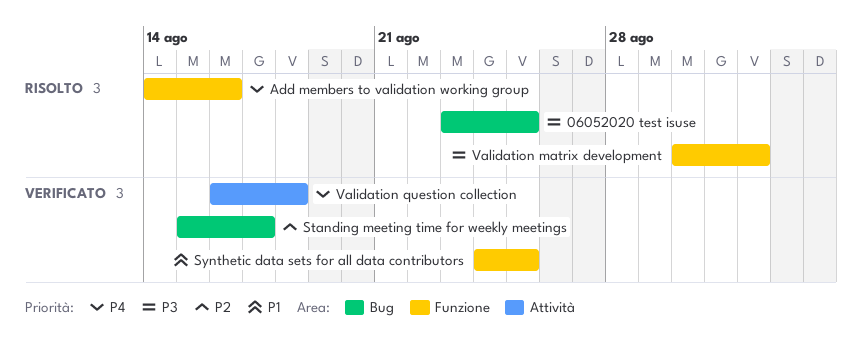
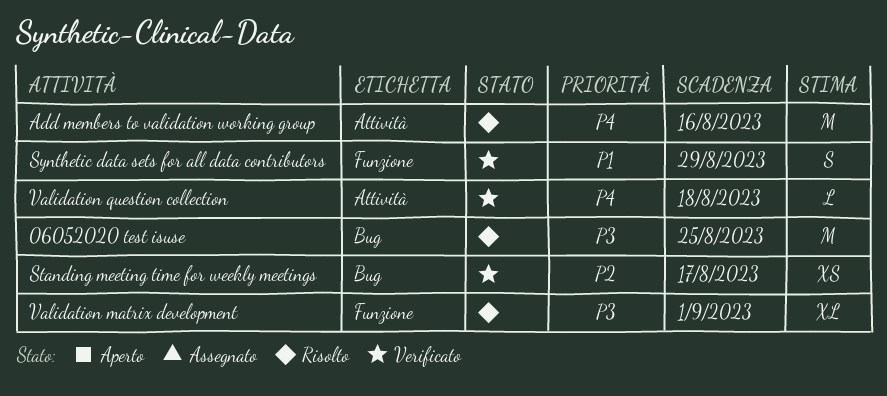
Add members to validation working group, label: Funzione -> Attività
Synthetic data sets for all data contributors, due: Aug 25 -> Aug 29

